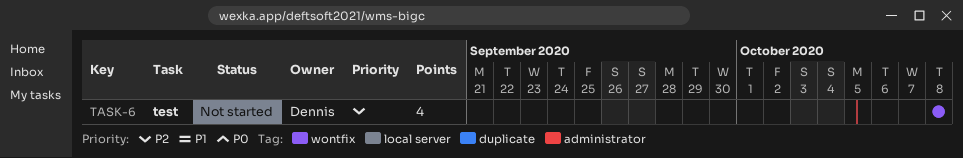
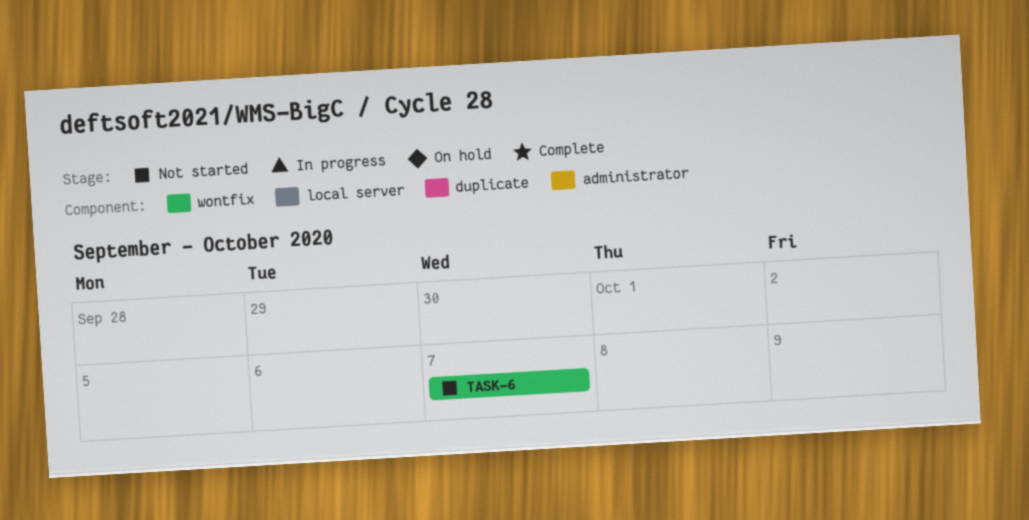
TASK-6, start: Oct 8 -> Oct 7
TASK-6, due: Oct 8 -> Oct 7

